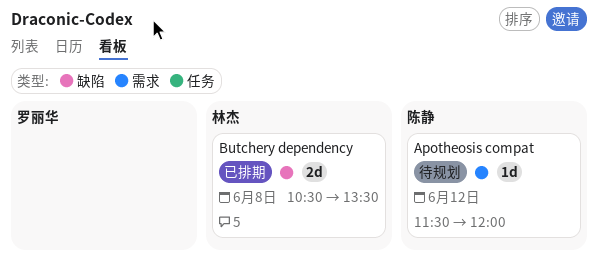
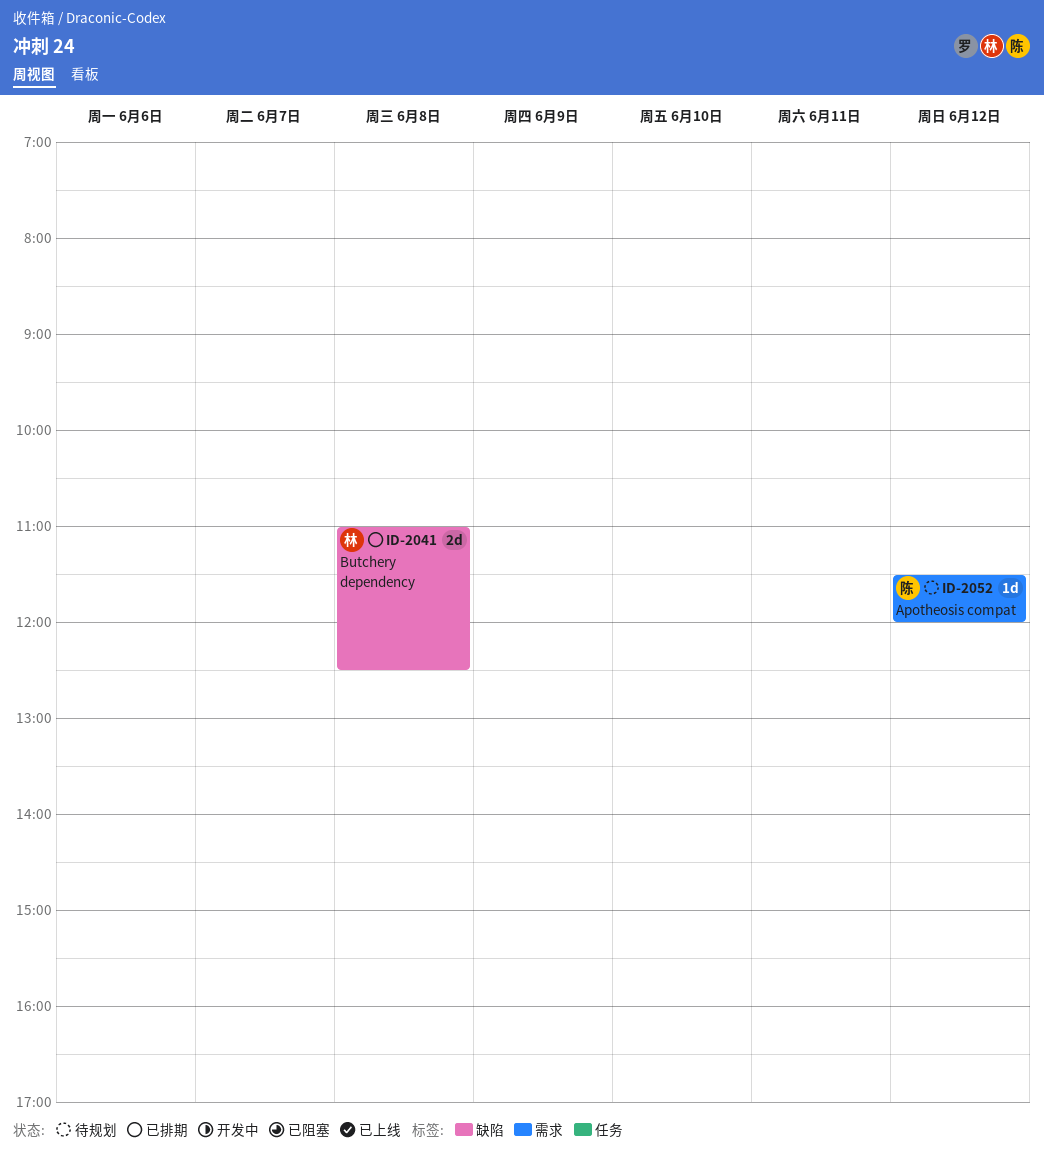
Butchery dependency, begins: 10:30 -> 11:00
Butchery dependency, ends: 13:30 -> 12:30

